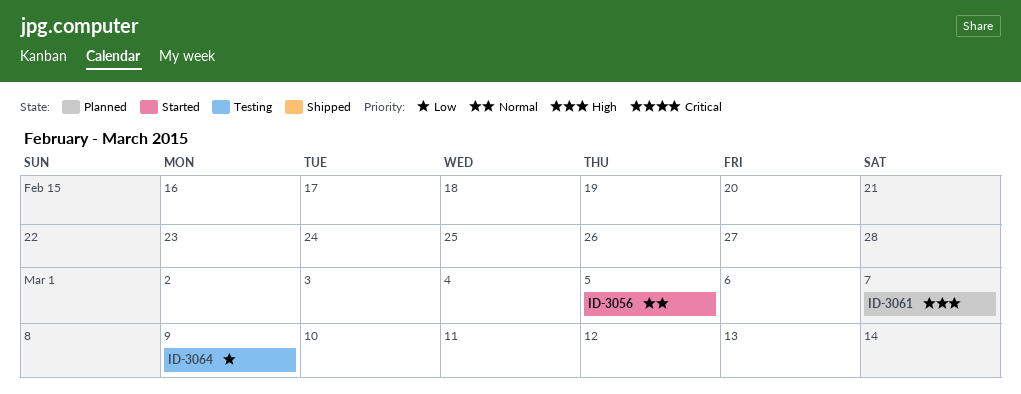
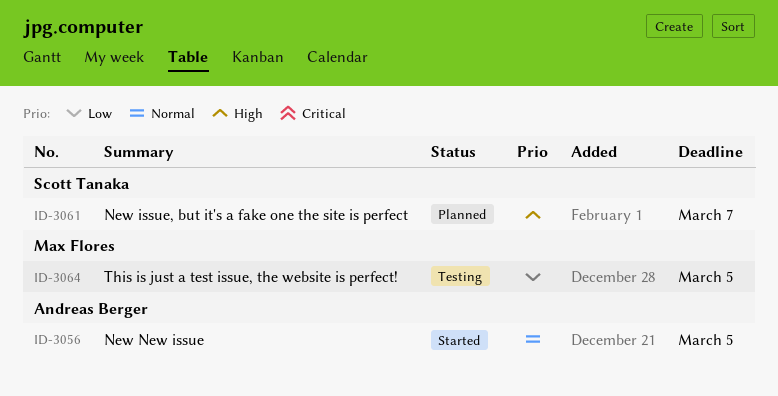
ID-3064, due: Mar 9 -> Mar 5

